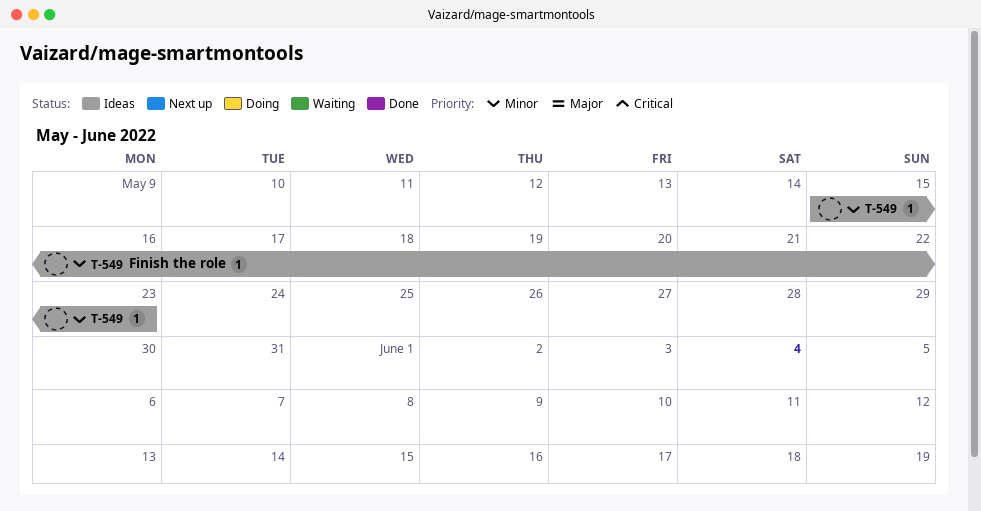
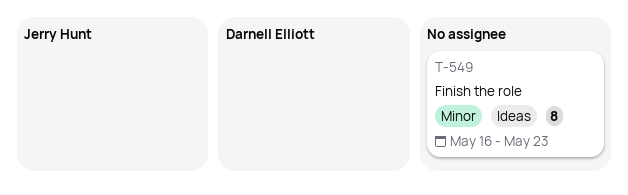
T-549, estimate: 1 -> 8
T-549, start: May 15 -> May 16

